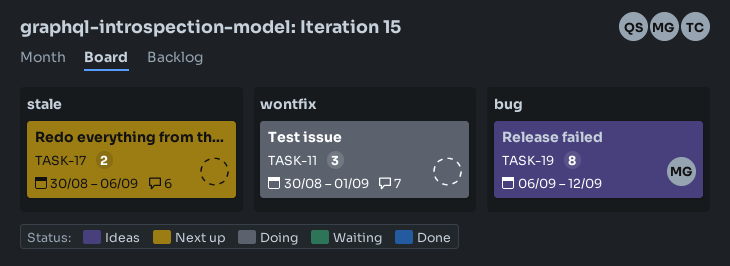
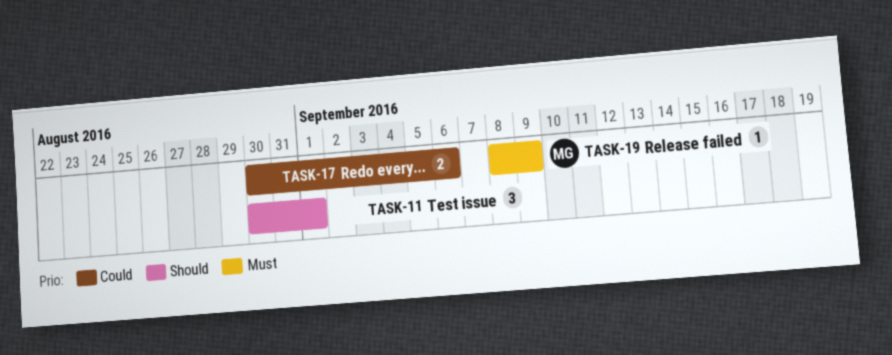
TASK-19, estimate: 8 -> 1
TASK-19, start: Sep 6 -> Sep 8
TASK-19, due: Sep 12 -> Sep 9

